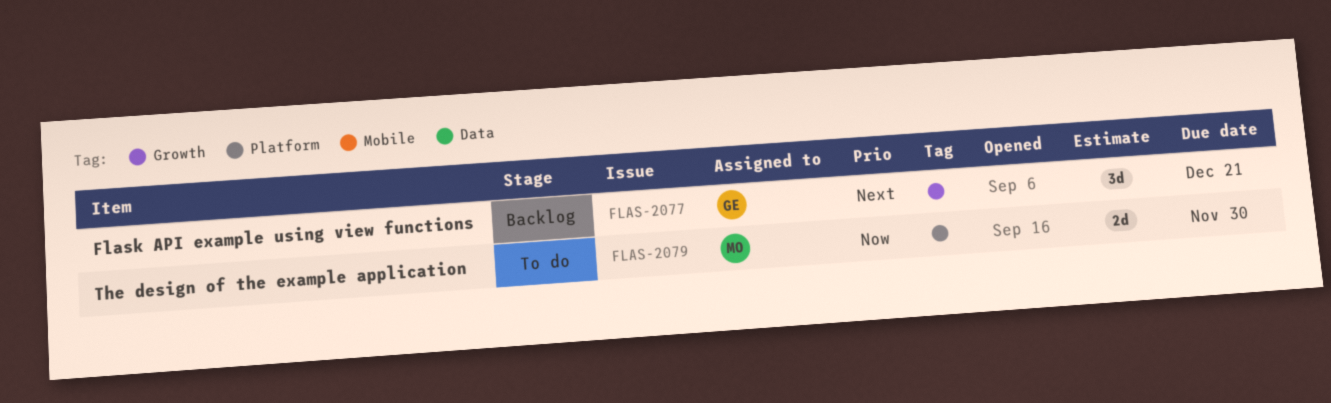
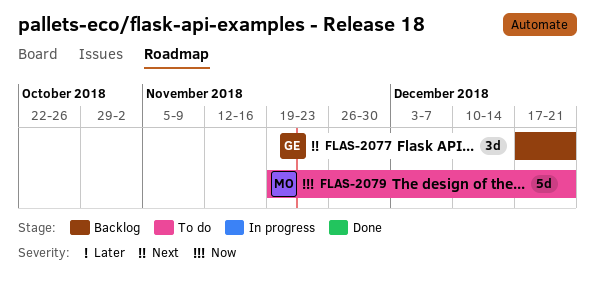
FLAS-2079, estimate: 2d -> 5d
FLAS-2079, due: Nov 30 -> Dec 21

